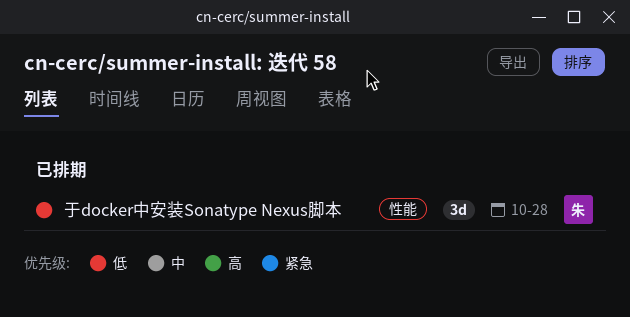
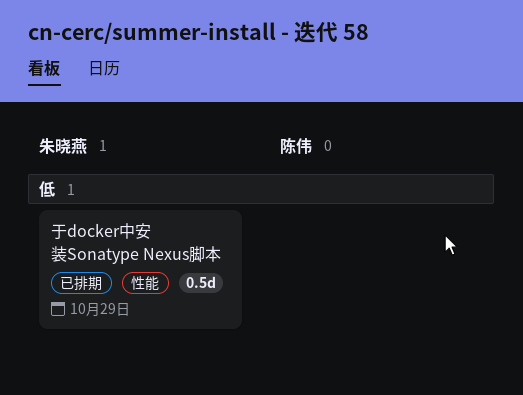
于docker中安装Sonatype Nexus脚本, estimate: 3d -> 0.5d
于docker中安装Sonatype Nexus脚本, due: Oct 28 -> Oct 29

